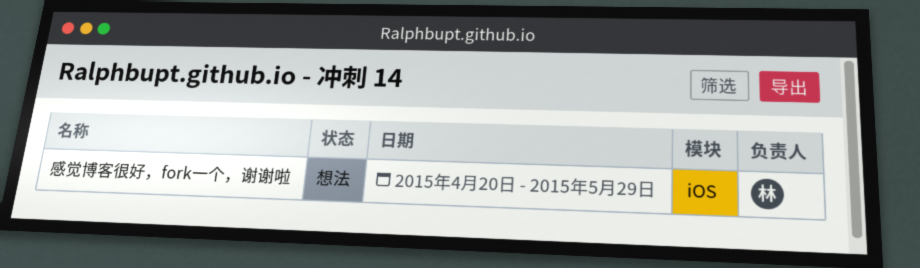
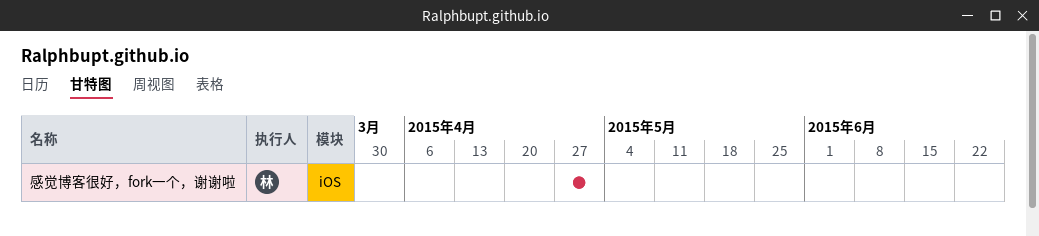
感觉博客很好，fork一个，谢谢啦, start: Apr 20 -> Apr 27
感觉博客很好，fork一个，谢谢啦, due: May 29 -> May 1

